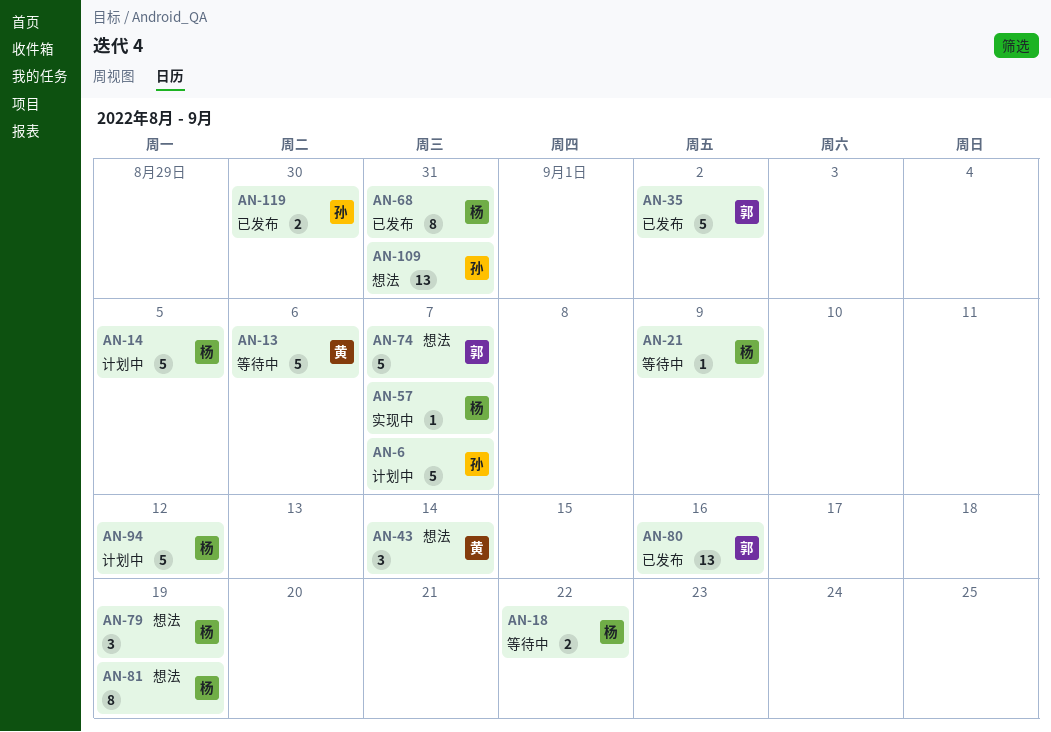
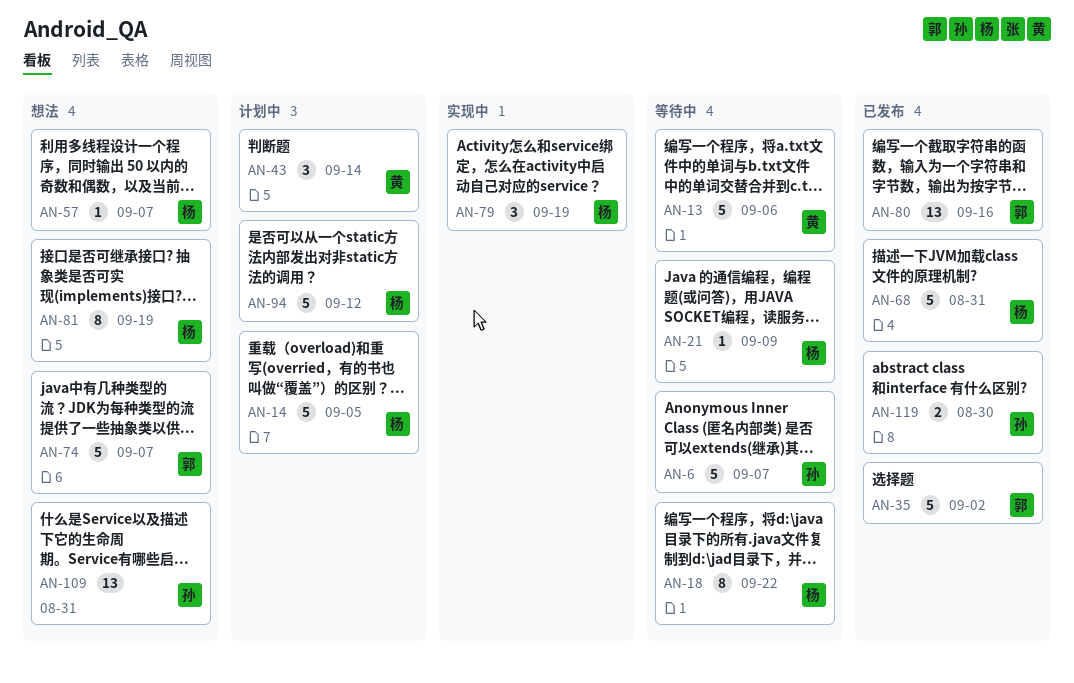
AN-6, status: 计划中 -> 等待中
AN-18, estimate: 2 -> 8
AN-43, status: 想法 -> 计划中
AN-57, status: 实现中 -> 想法
AN-68, estimate: 8 -> 5
AN-79, status: 想法 -> 实现中

